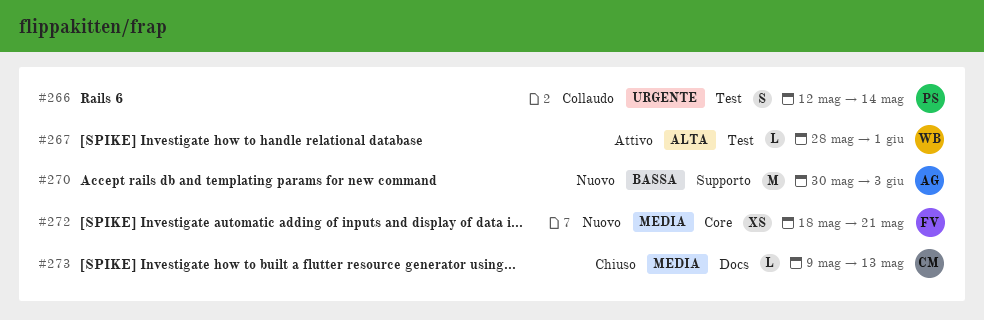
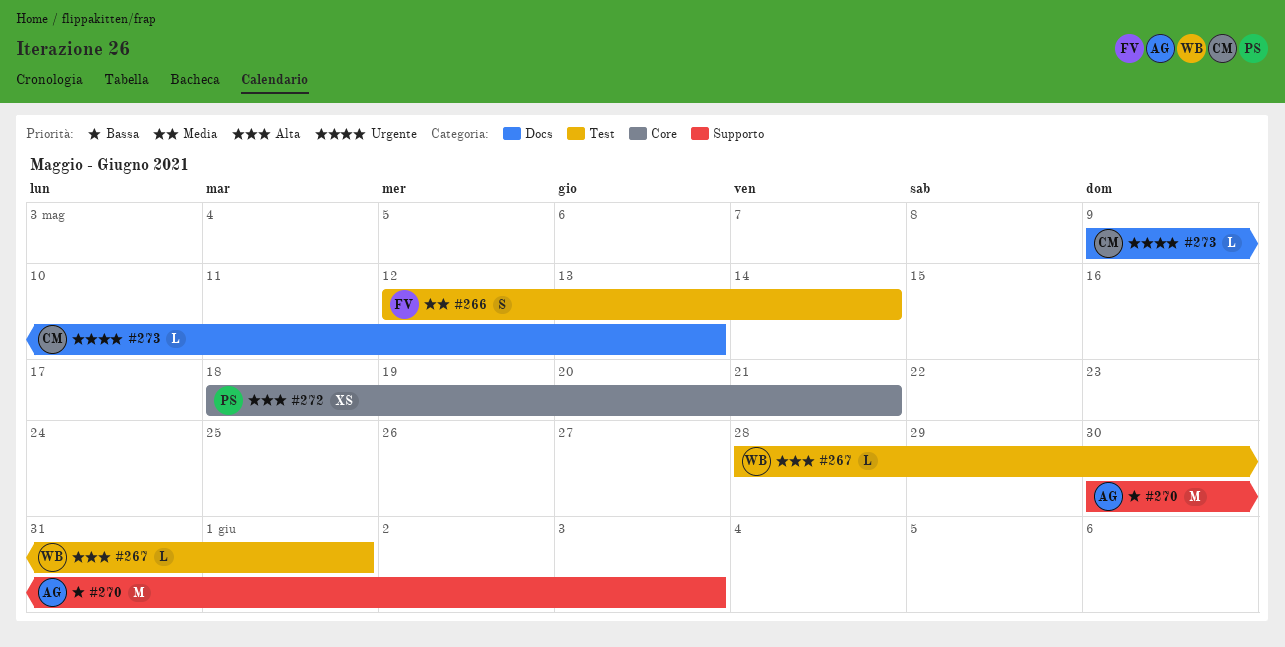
#266, owner: PS -> FV
#266, priority: Urgente -> Media
#272, owner: FV -> PS
#272, priority: Media -> Alta
#273, priority: Media -> Urgente

